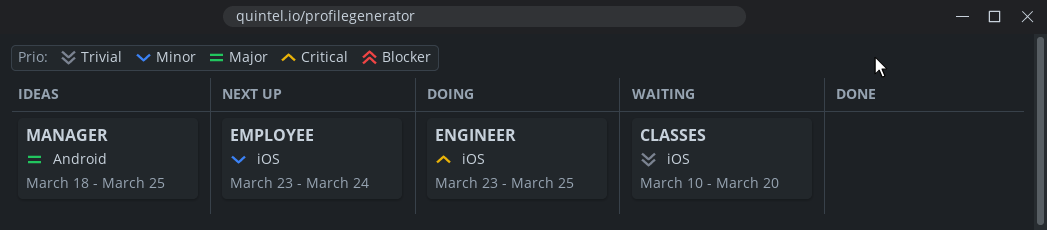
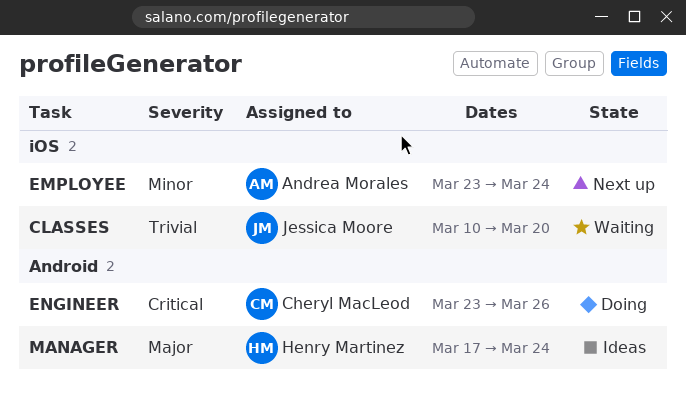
ENGINEER, label: iOS -> Android
ENGINEER, due: Mar 25 -> Mar 26
MANAGER, start: Mar 18 -> Mar 17
MANAGER, due: Mar 25 -> Mar 24

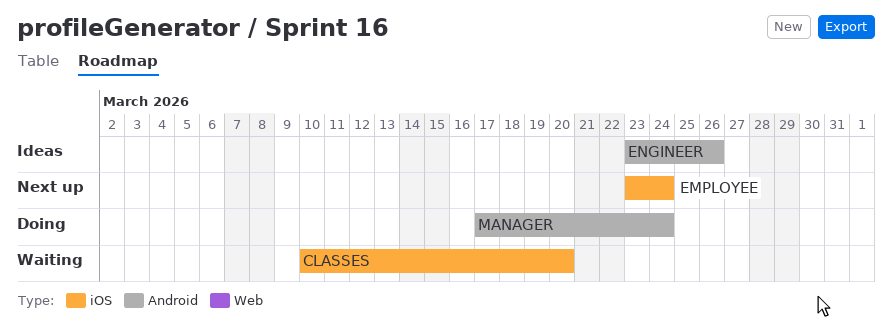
ENGINEER, status: Doing -> Ideas
MANAGER, status: Ideas -> Doing

